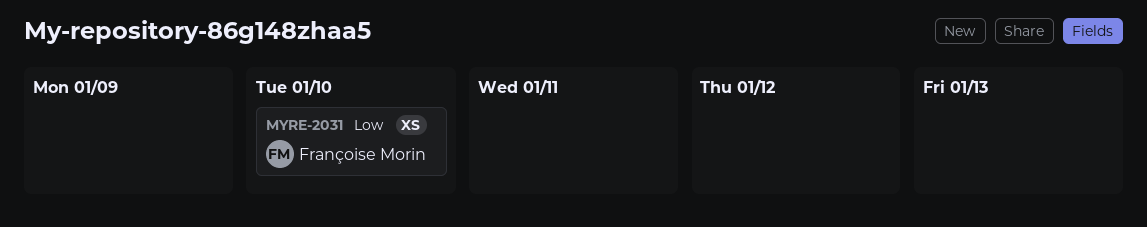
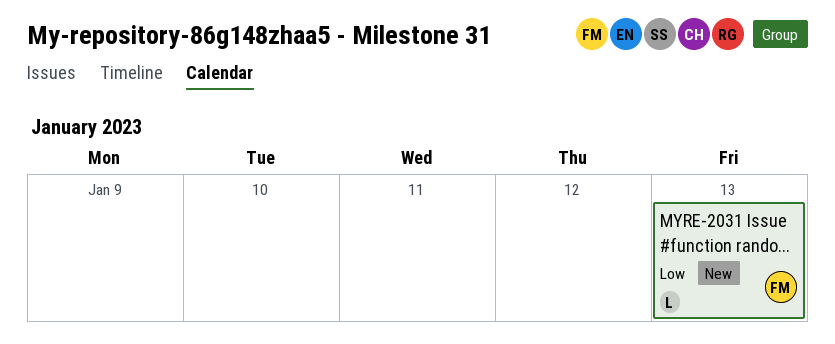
MYRE-2031, estimate: XS -> L
MYRE-2031, due: Jan 10 -> Jan 13

